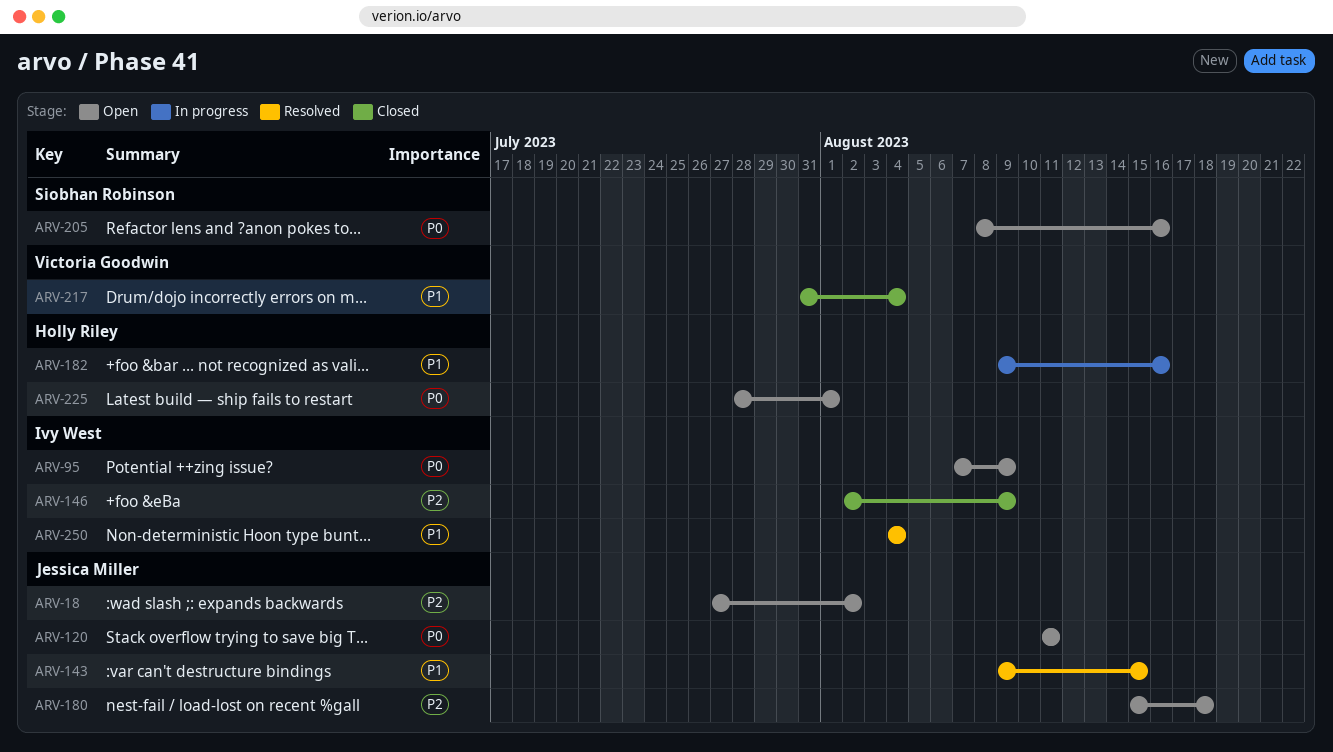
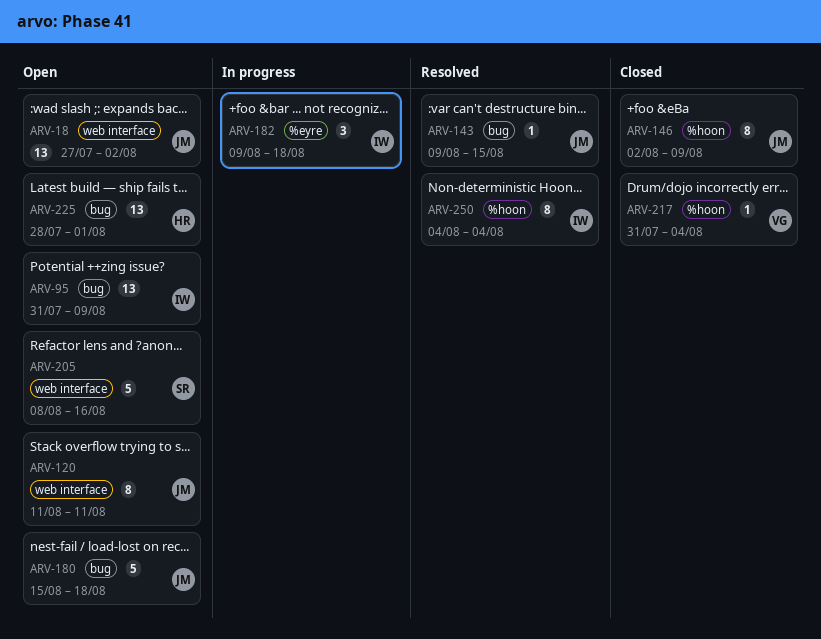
ARV-95, start: Aug 7 -> Jul 31
ARV-146, owner: Ivy West -> Jessica Miller
ARV-182, owner: Holly Riley -> Ivy West
ARV-182, due: Aug 16 -> Aug 18

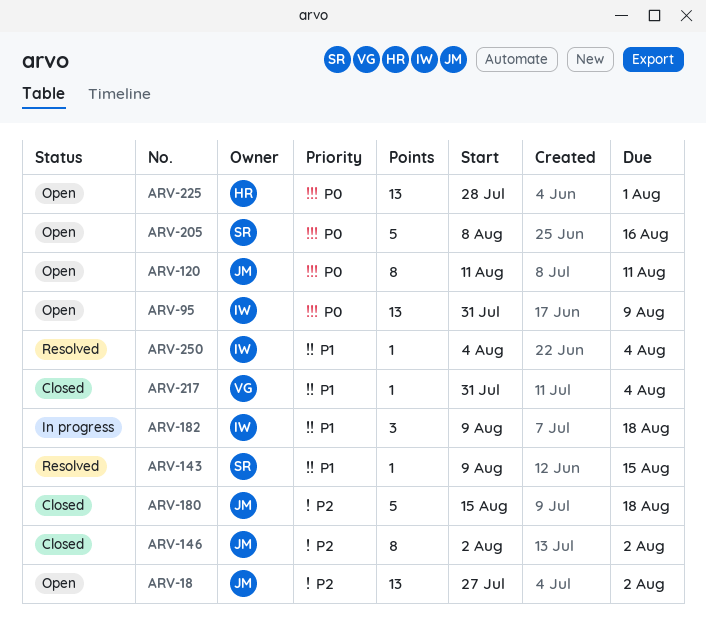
ARV-143, owner: JM -> SR
ARV-146, due: Aug 9 -> Aug 2
ARV-180, status: Open -> Closed
ARV-250, estimate: 8 -> 1

